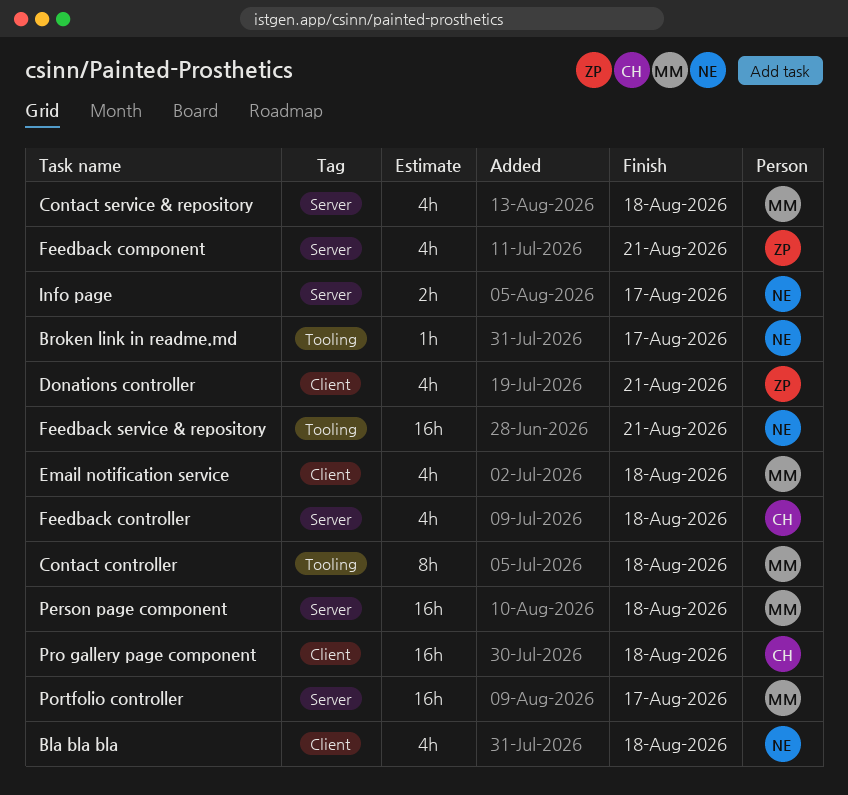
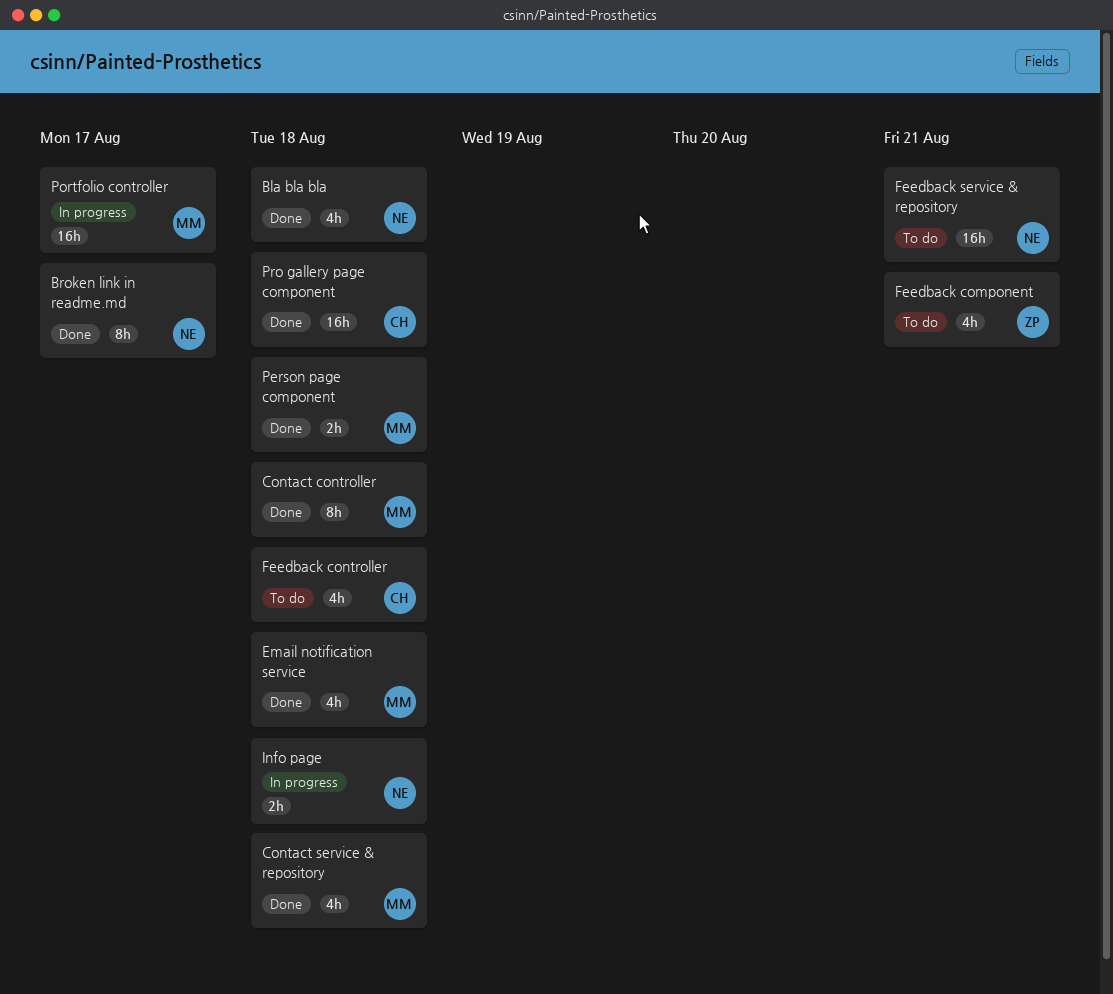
Broken link in readme.md, estimate: 1h -> 8h
Donations controller: present -> none
Info page, due: Aug 17 -> Aug 18
Person page component, estimate: 16h -> 2h

